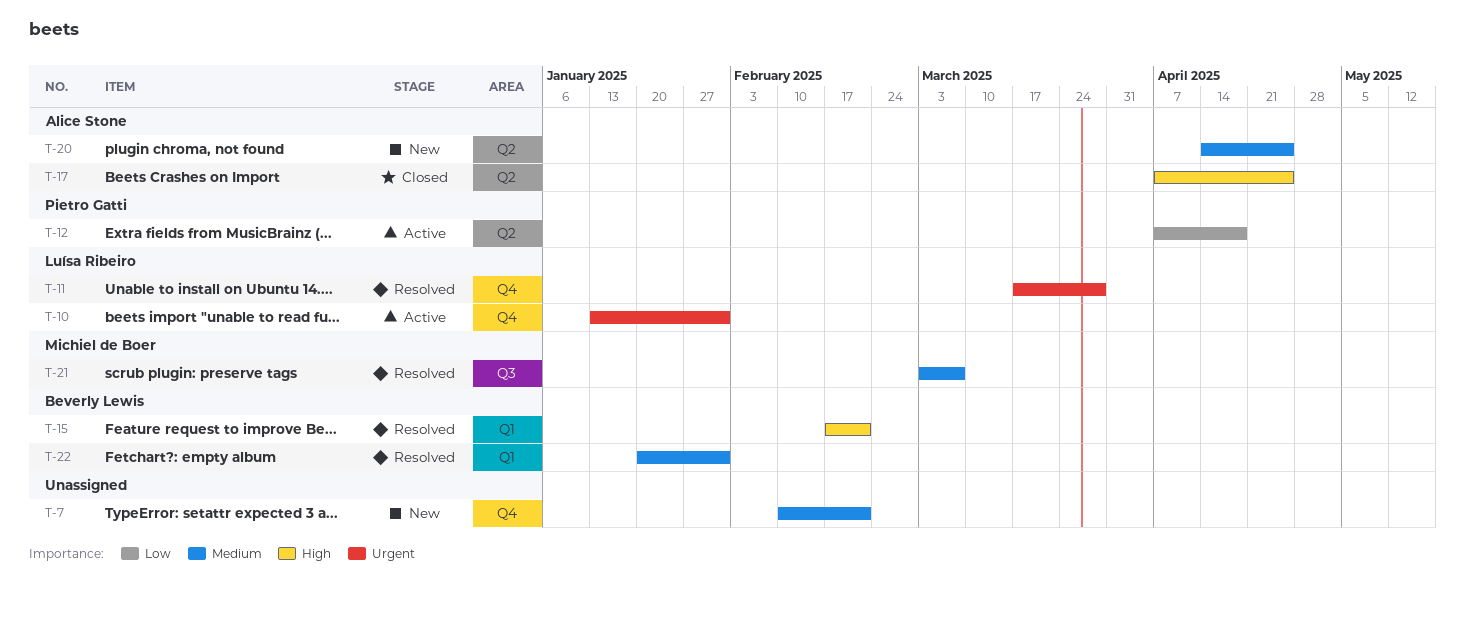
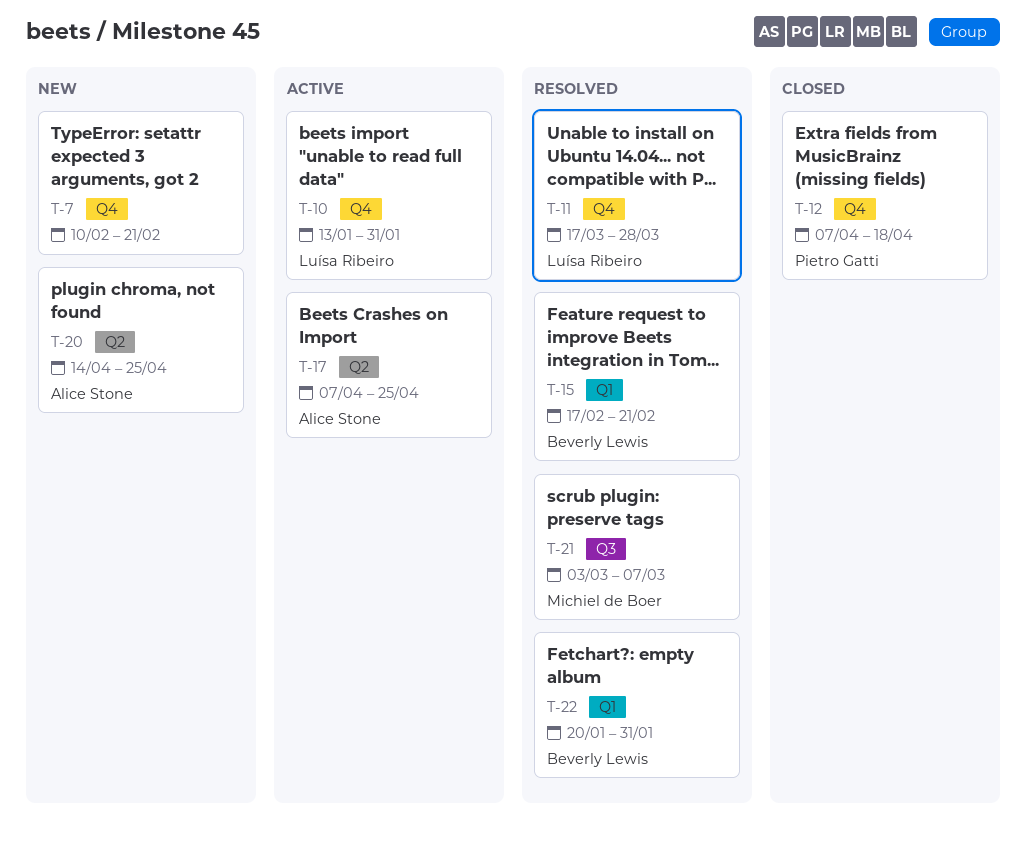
T-12, status: Active -> Closed
T-12, label: Q2 -> Q4
T-17, status: Closed -> Active

